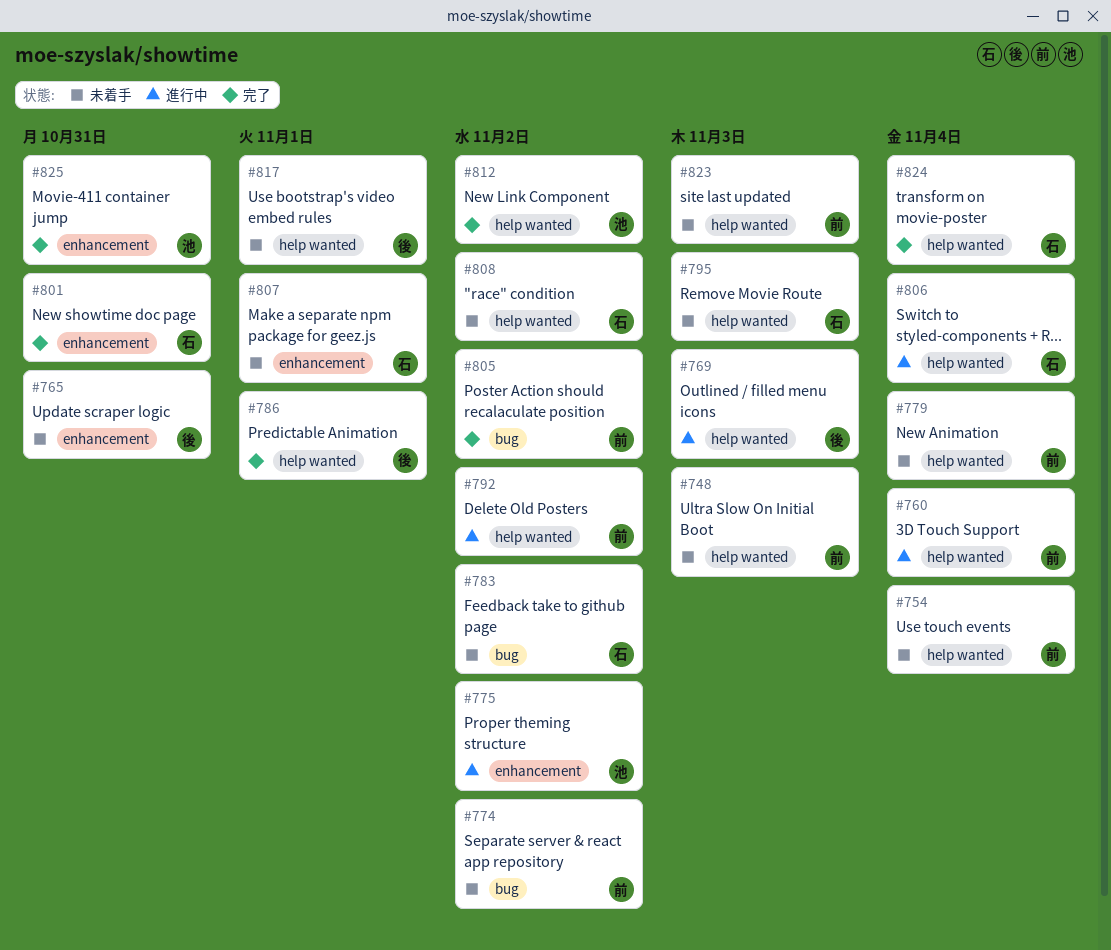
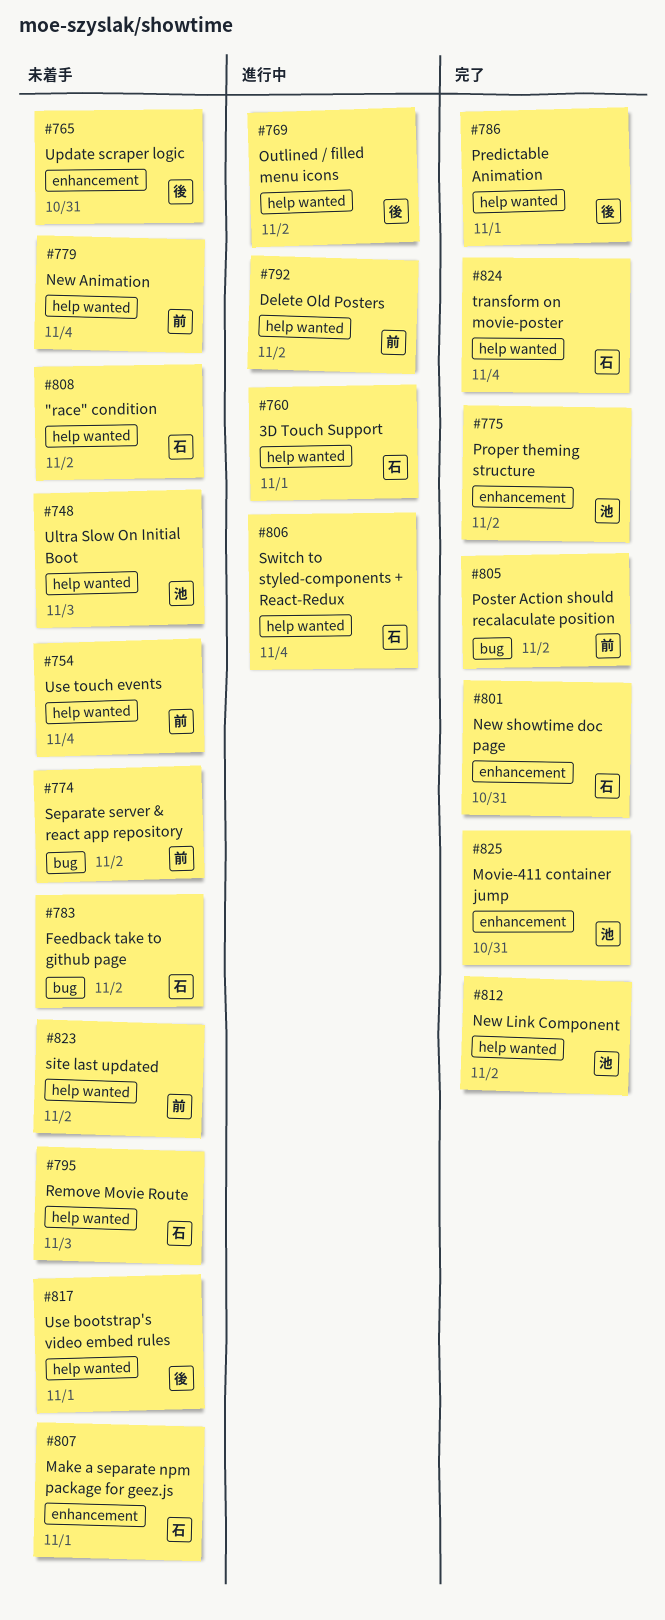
#748, owner: 前 -> 池
#760, owner: 前 -> 石
#760, due: Nov 4 -> Nov 1
#769, due: Nov 3 -> Nov 2
#775, status: 進行中 -> 完了
#823, due: Nov 3 -> Nov 2

